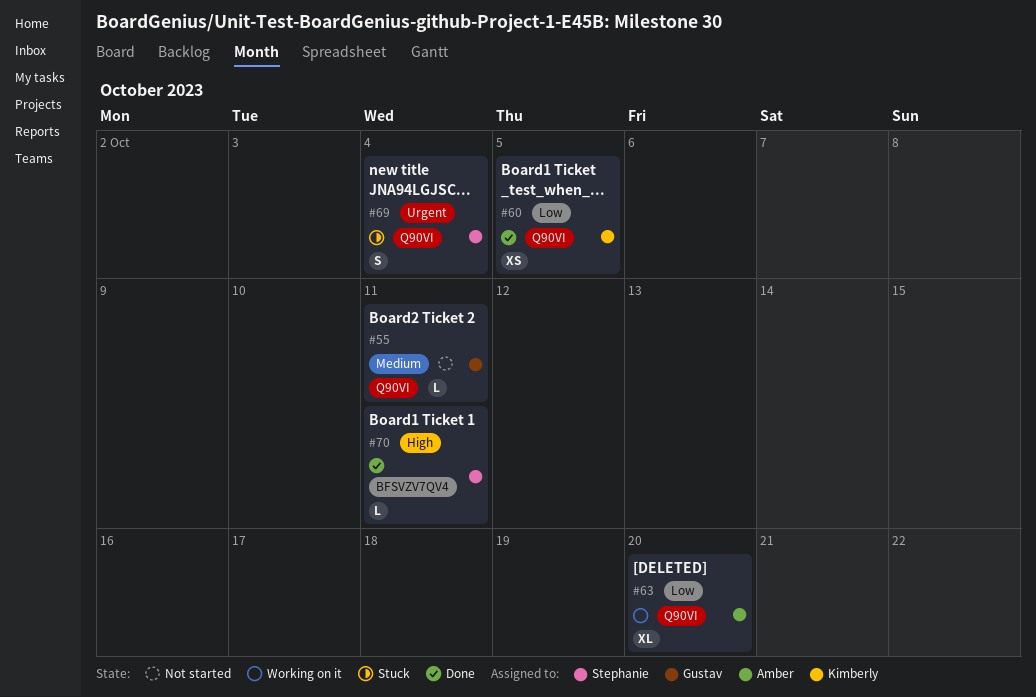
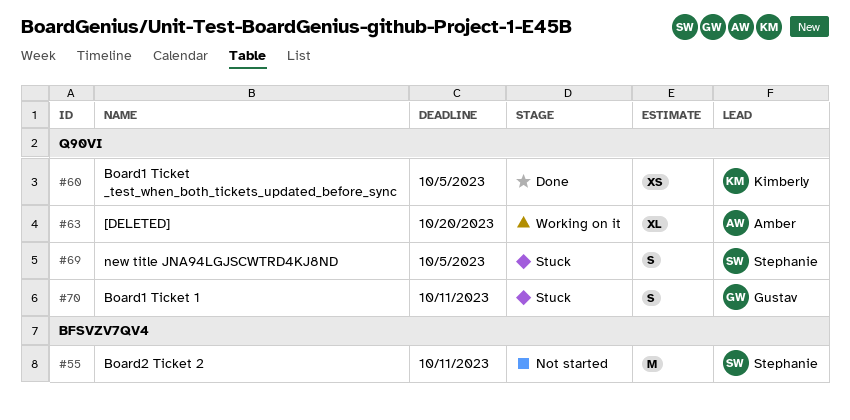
#55, owner: Gustav -> Stephanie
#55, label: Q90VI -> BFSVZV7QV4
#55, estimate: L -> M
#69, due: Oct 4 -> Oct 5
#70, status: Done -> Stuck
#70, owner: Stephanie -> Gustav
#70, label: BFSVZV7QV4 -> Q90VI
#70, estimate: L -> S

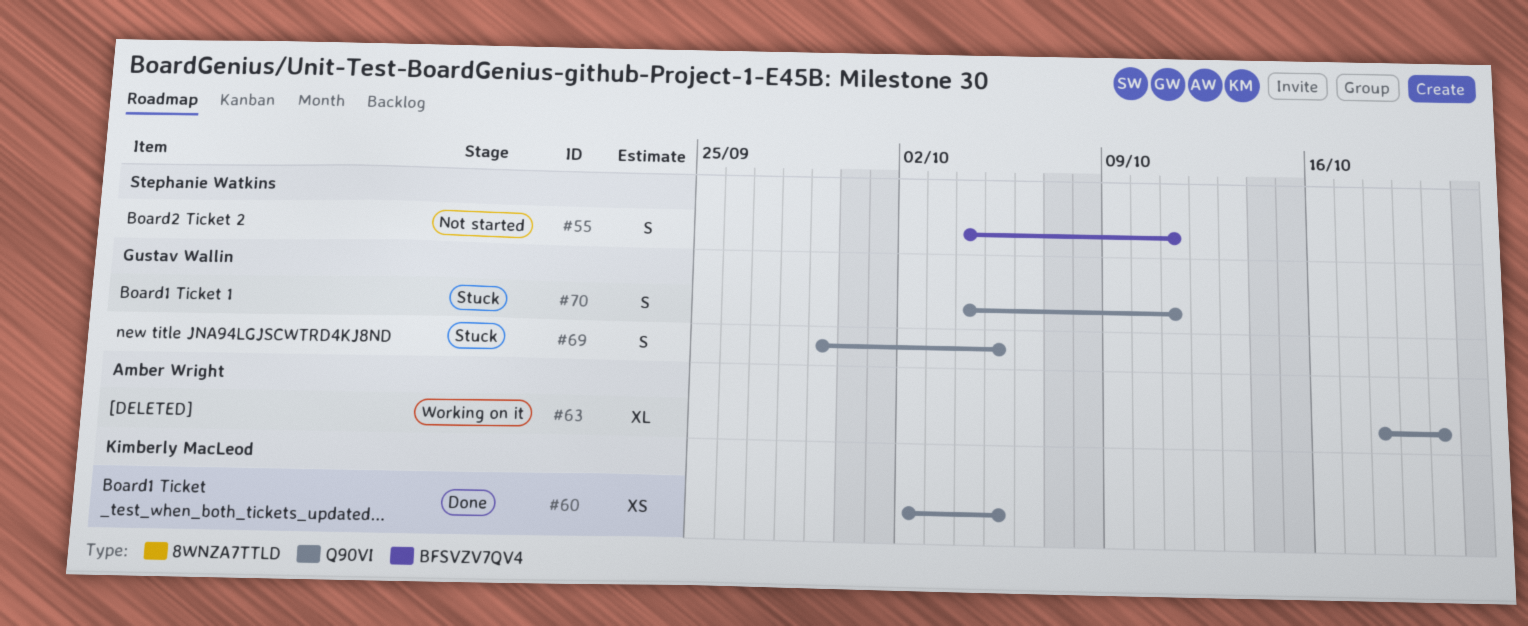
#55, estimate: M -> S
#69, owner: Stephanie Watkins -> Gustav Wallin

